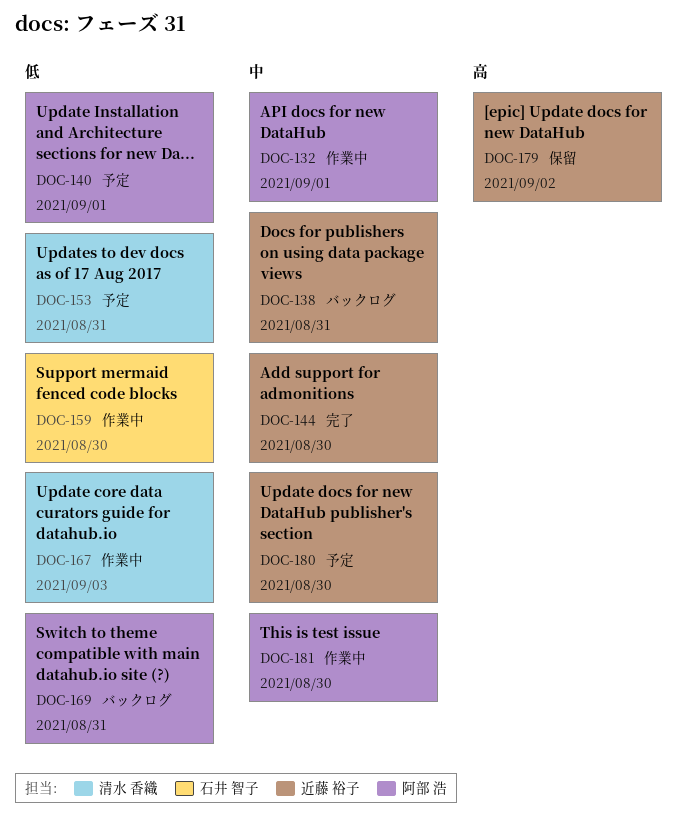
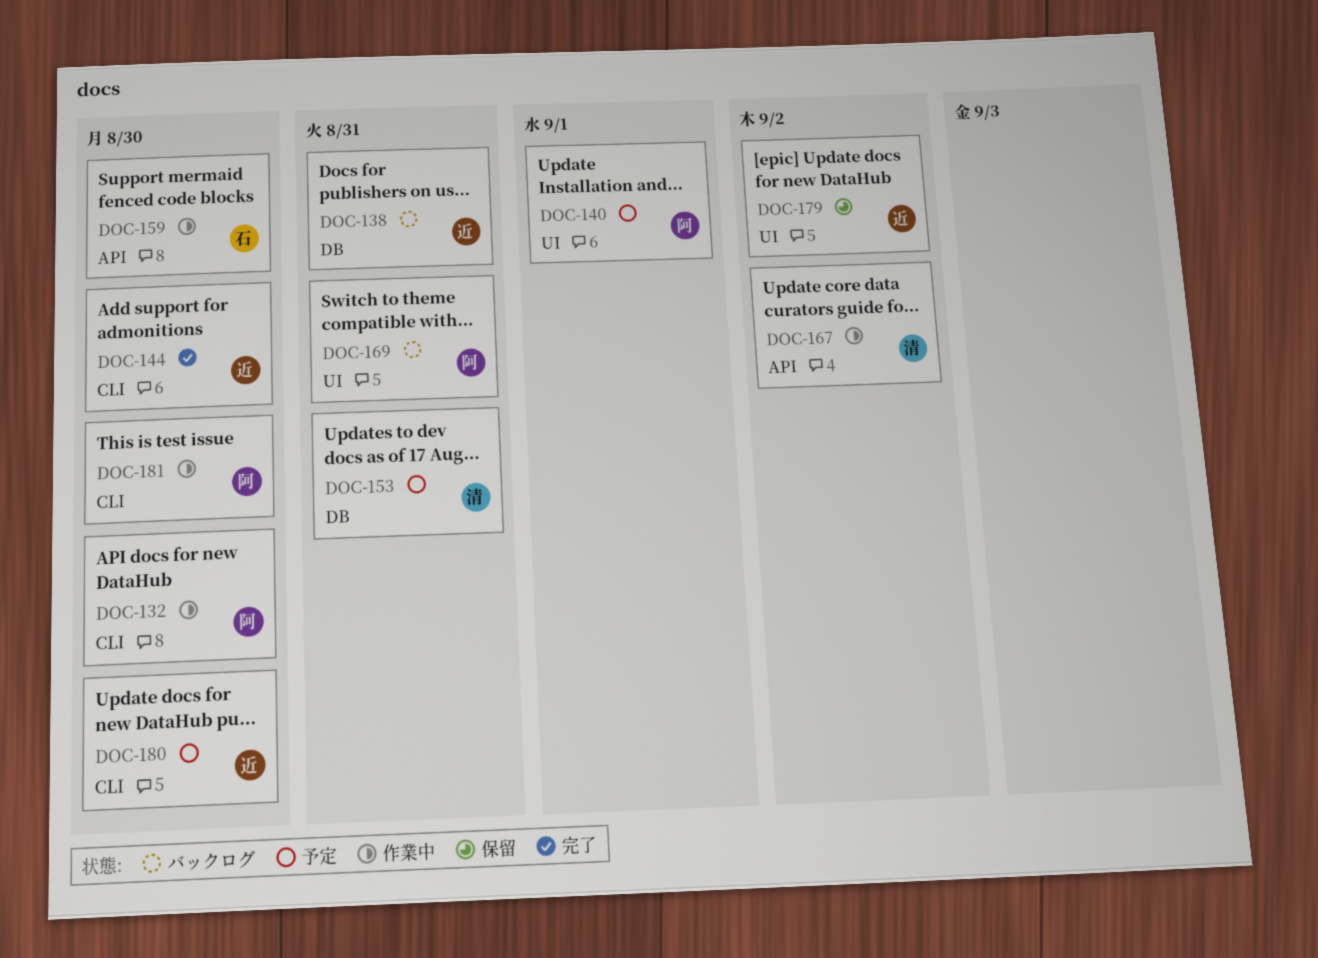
DOC-132, due: Sep 1 -> Aug 30
DOC-167, due: Sep 3 -> Sep 2

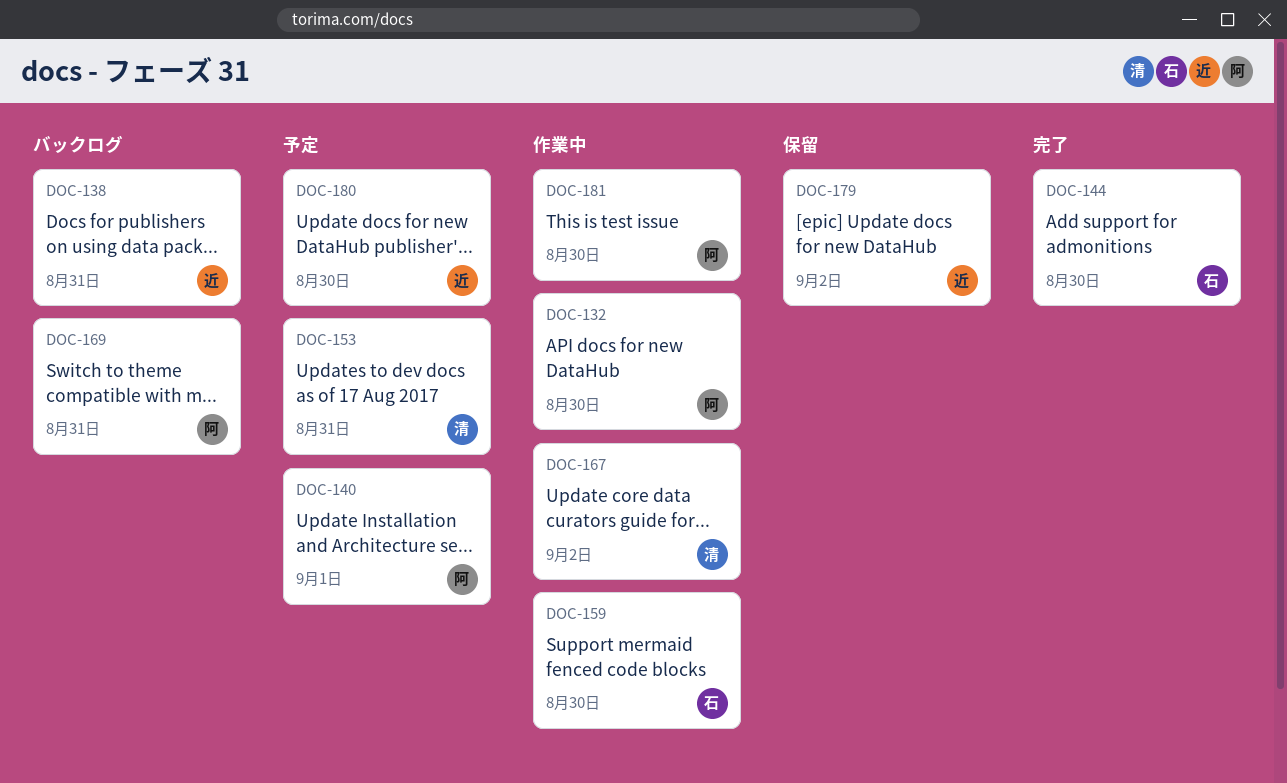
DOC-144, owner: 近 -> 石

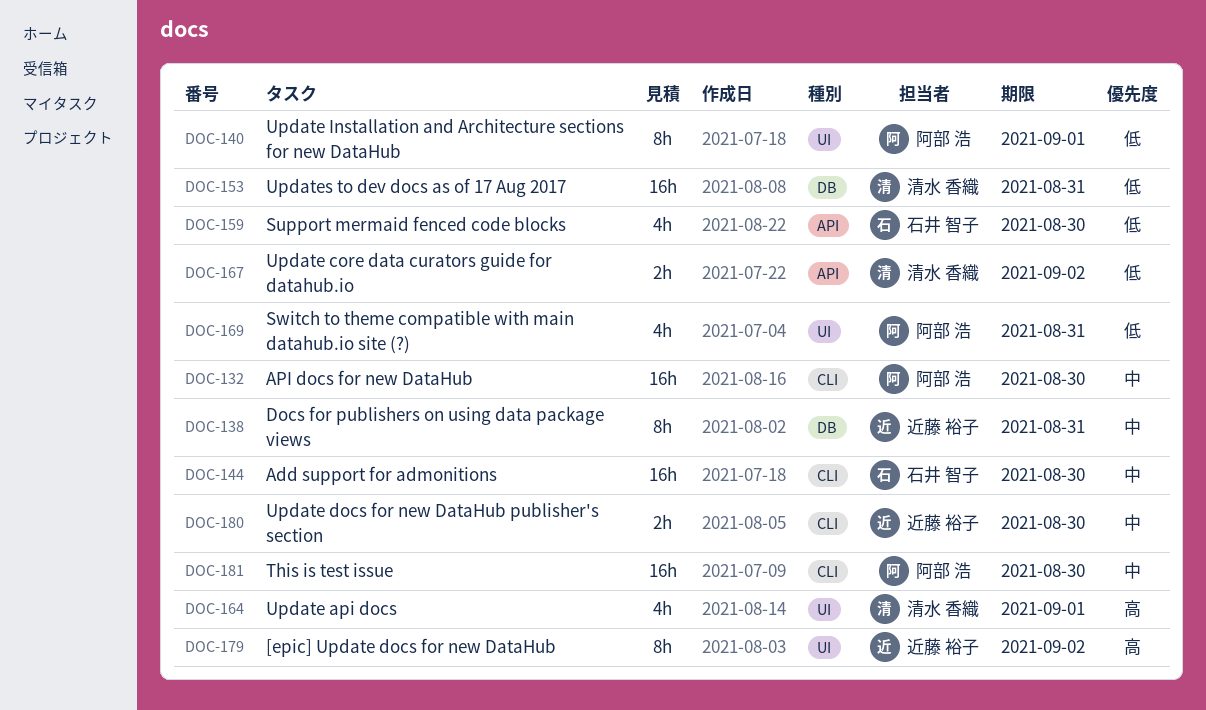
DOC-164: none -> present

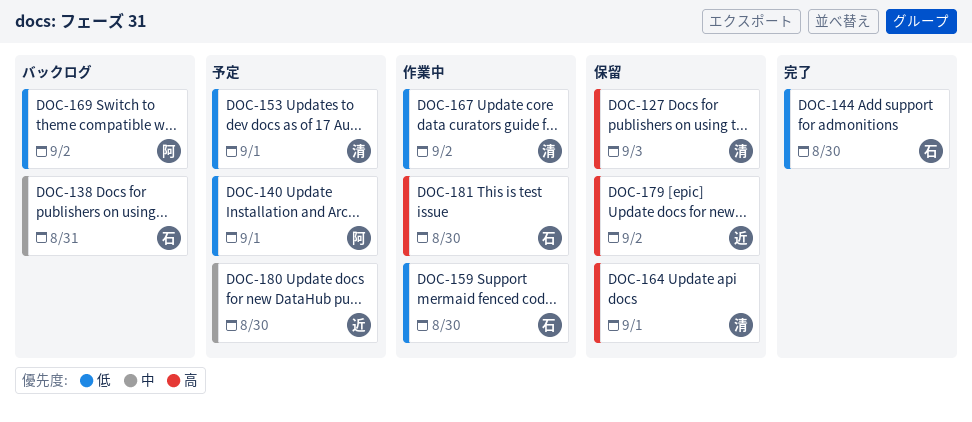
DOC-127: none -> present
DOC-132: present -> none
DOC-138, owner: 近藤 裕子 -> 石井 智子
DOC-144, priority: 中 -> 低
DOC-153, due: Aug 31 -> Sep 1
DOC-169, due: Aug 31 -> Sep 2
DOC-181, owner: 阿部 浩 -> 石井 智子
DOC-181, priority: 中 -> 高

